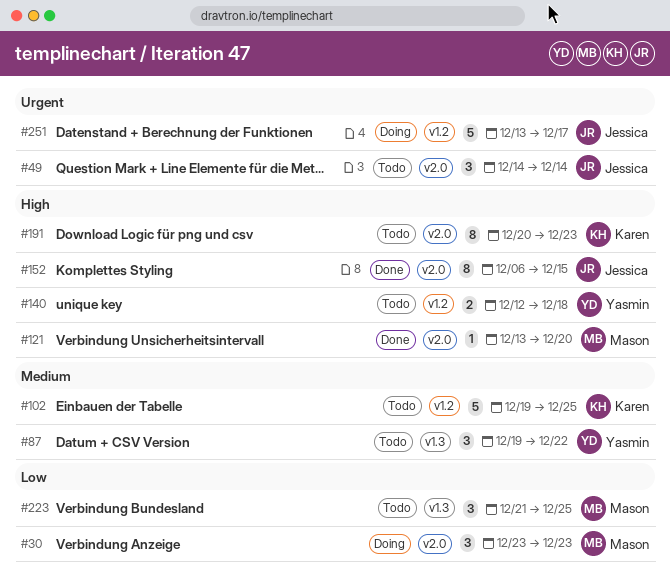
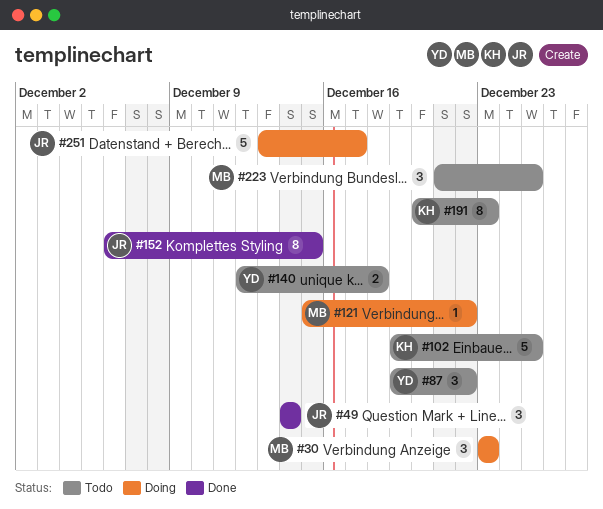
#49, status: Todo -> Done
#121, status: Done -> Doing
#121, start: Dec 13 -> Dec 15
#121, due: Dec 20 -> Dec 22

